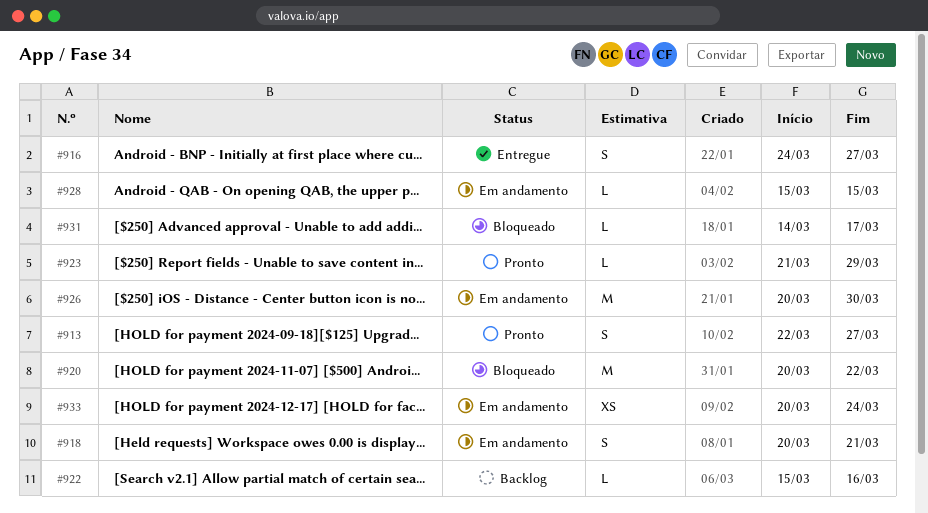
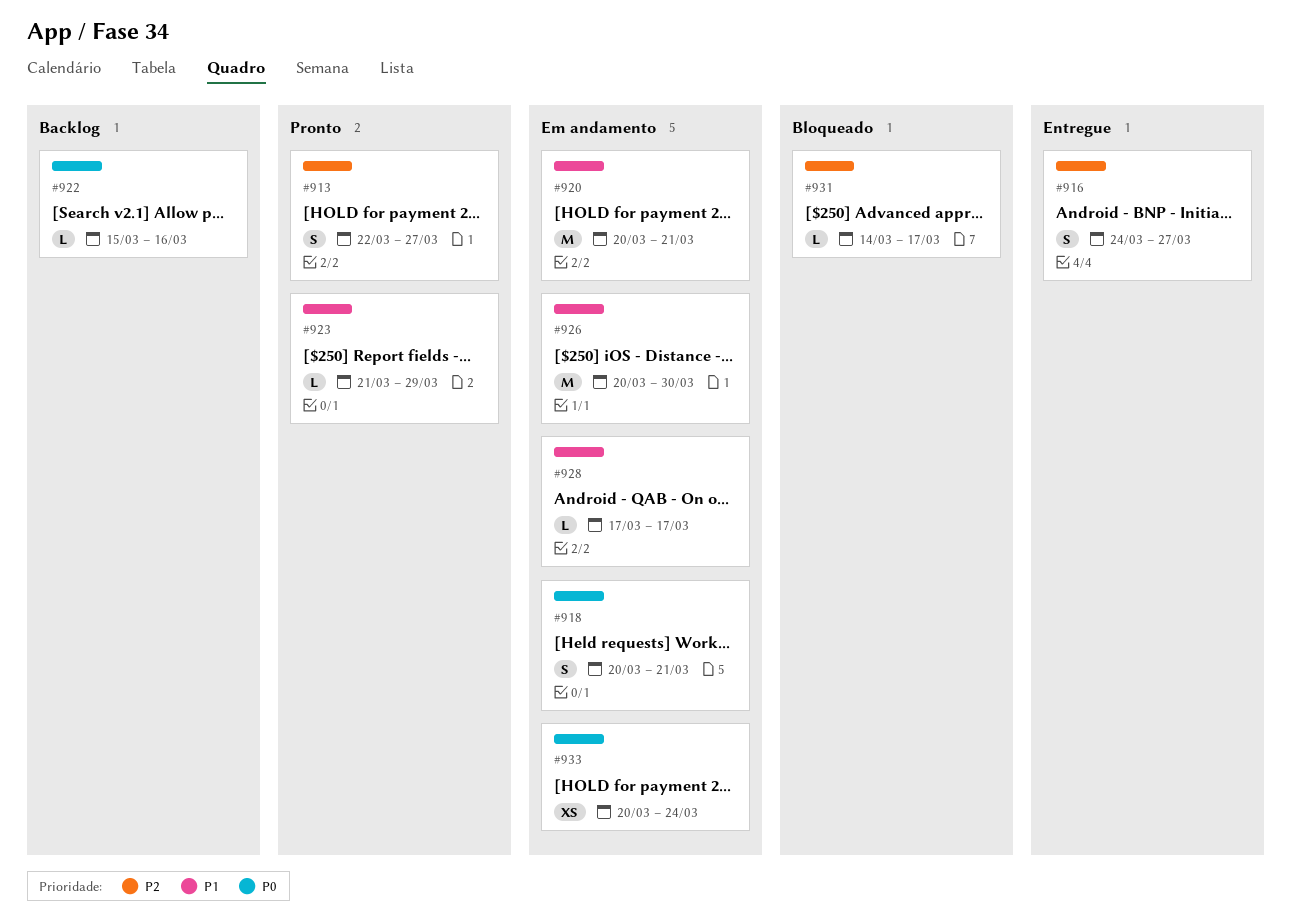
#920, status: Bloqueado -> Em andamento
#920, due: Mar 22 -> Mar 21
#928, start: Mar 15 -> Mar 17
#928, due: Mar 15 -> Mar 17

